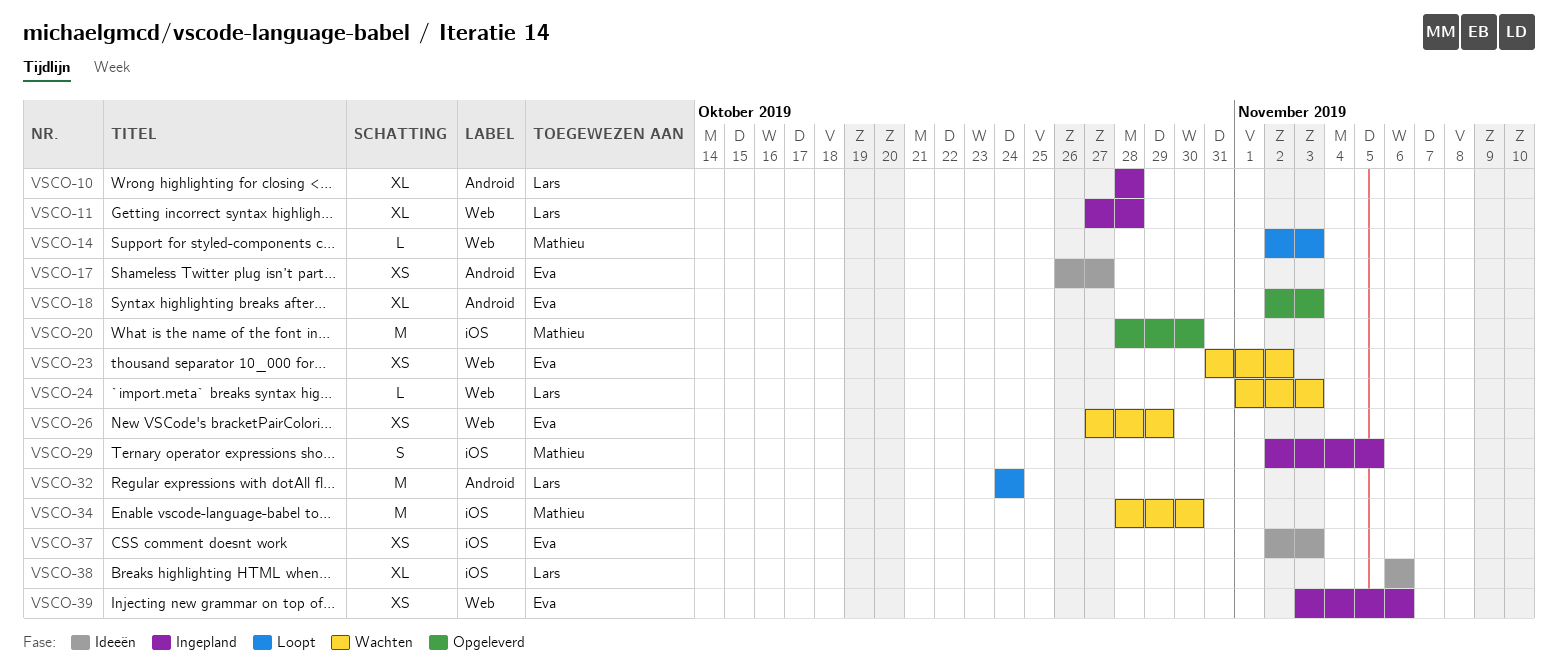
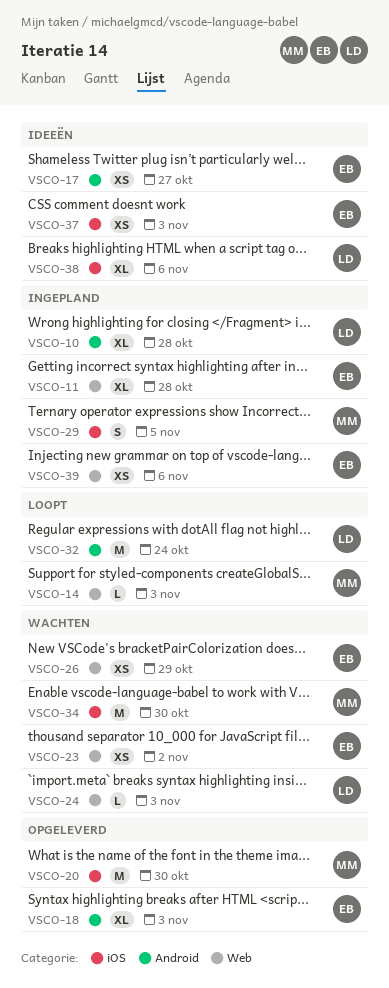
VSCO-11, owner: Lars -> Eva

